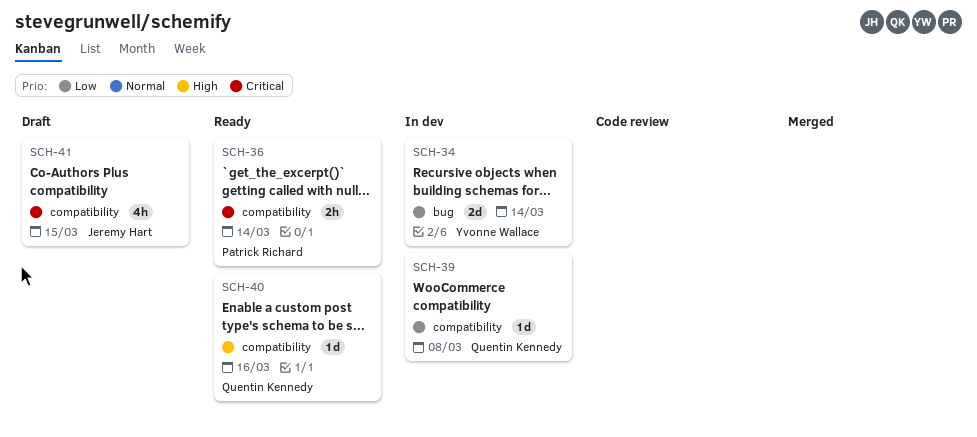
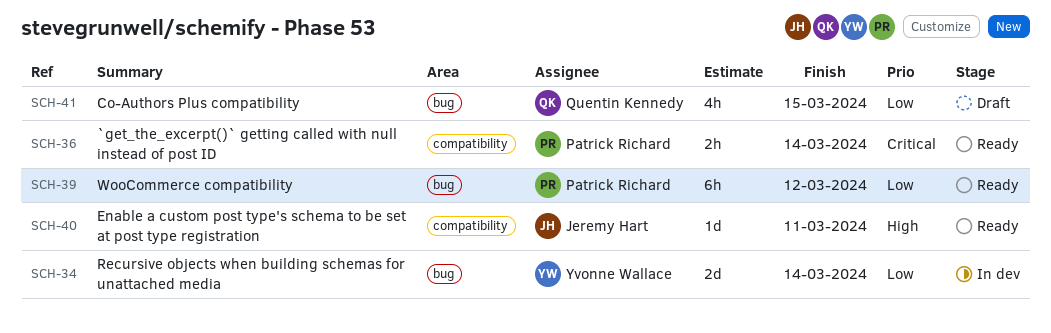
SCH-39, status: In dev -> Ready
SCH-39, owner: Quentin Kennedy -> Patrick Richard
SCH-39, label: compatibility -> bug
SCH-39, estimate: 1d -> 6h
SCH-39, due: Mar 8 -> Mar 12
SCH-40, owner: Quentin Kennedy -> Jeremy Hart
SCH-40, due: Mar 16 -> Mar 11
SCH-41, owner: Jeremy Hart -> Quentin Kennedy
SCH-41, priority: Critical -> Low
SCH-41, label: compatibility -> bug

